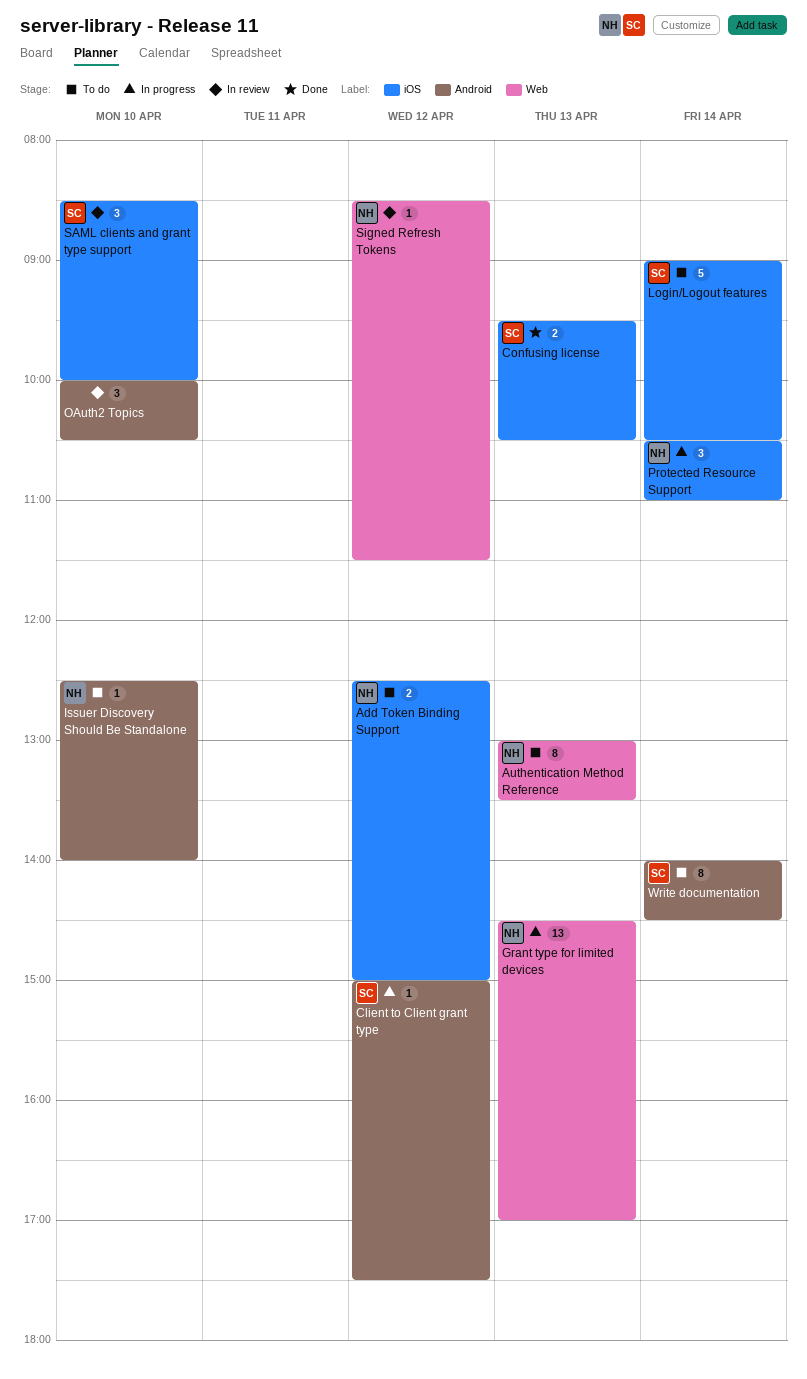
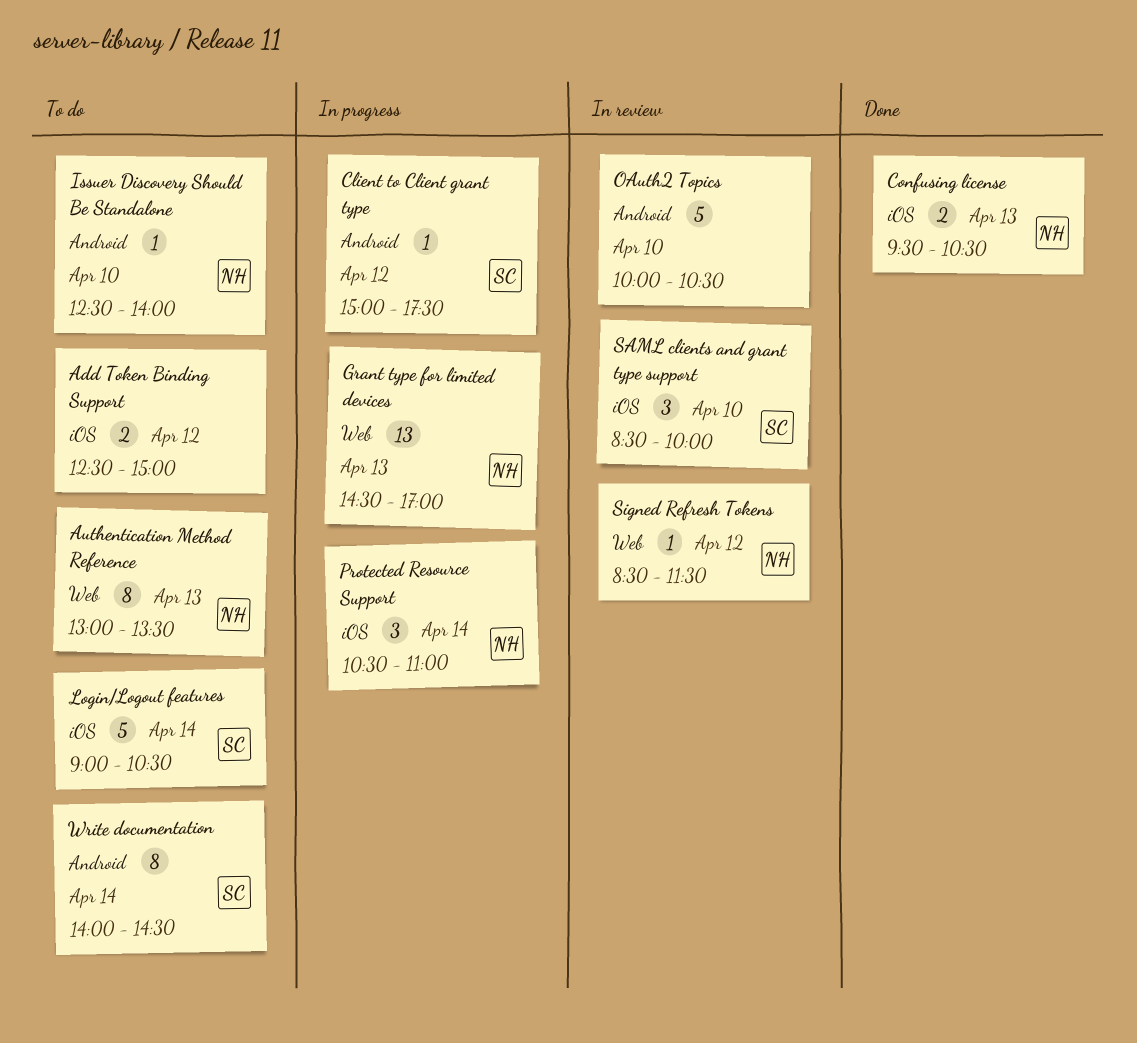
Add Token Binding Support, owner: NH -> none
Confusing license, owner: SC -> NH
OAuth2 Topics, estimate: 3 -> 5

